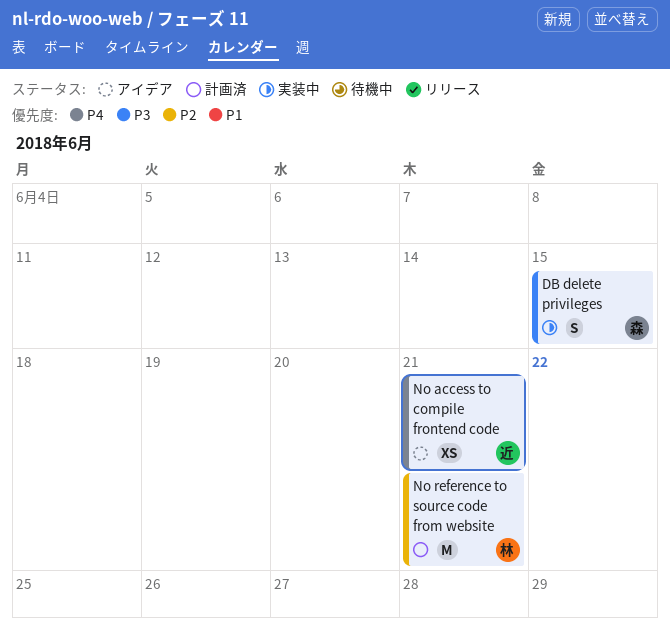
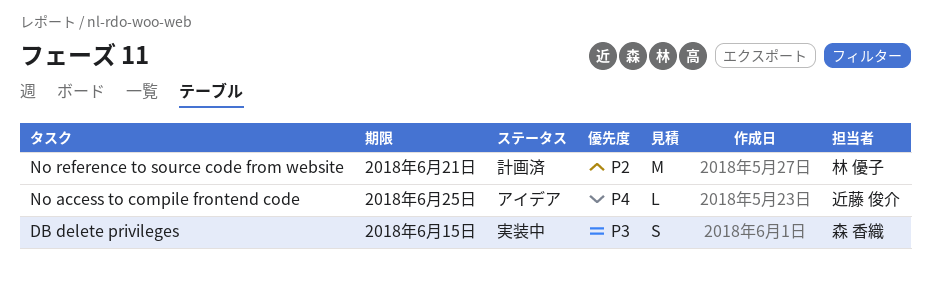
No access to compile frontend code, estimate: XS -> L
No access to compile frontend code, due: Jun 21 -> Jun 25

